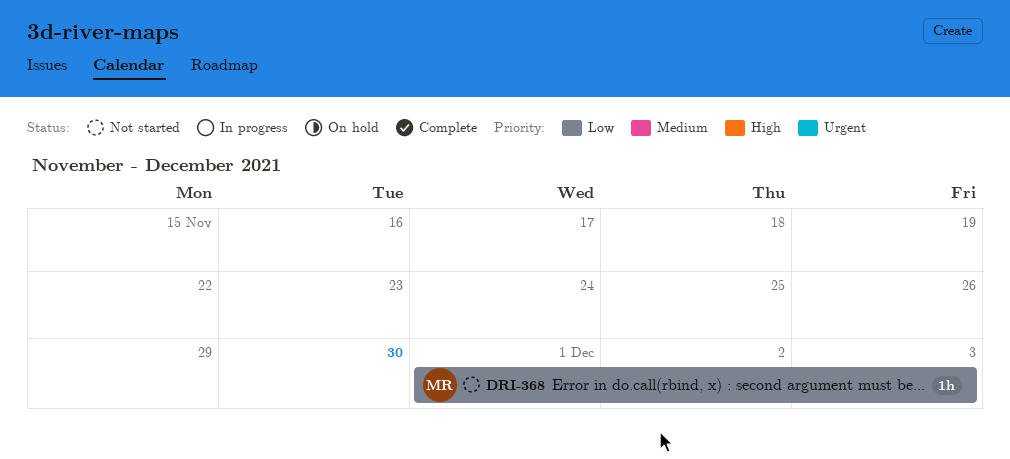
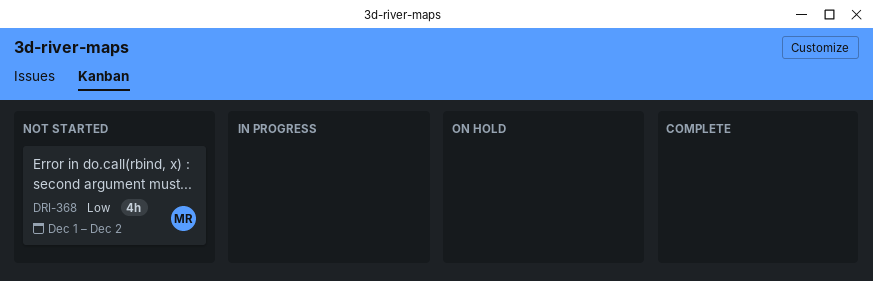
DRI-368, estimate: 1h -> 4h
DRI-368, due: Dec 3 -> Dec 2

